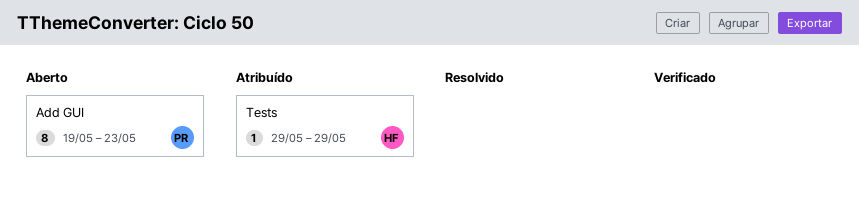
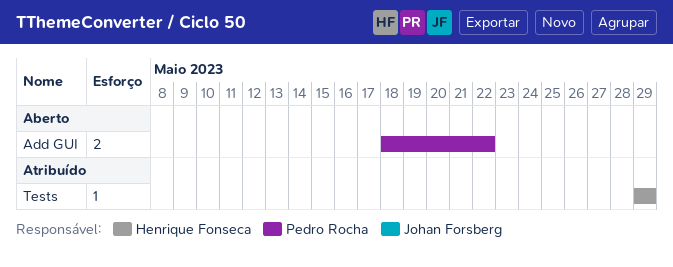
Add GUI, estimate: 8 -> 2
Add GUI, start: May 19 -> May 18
Add GUI, due: May 23 -> May 22

